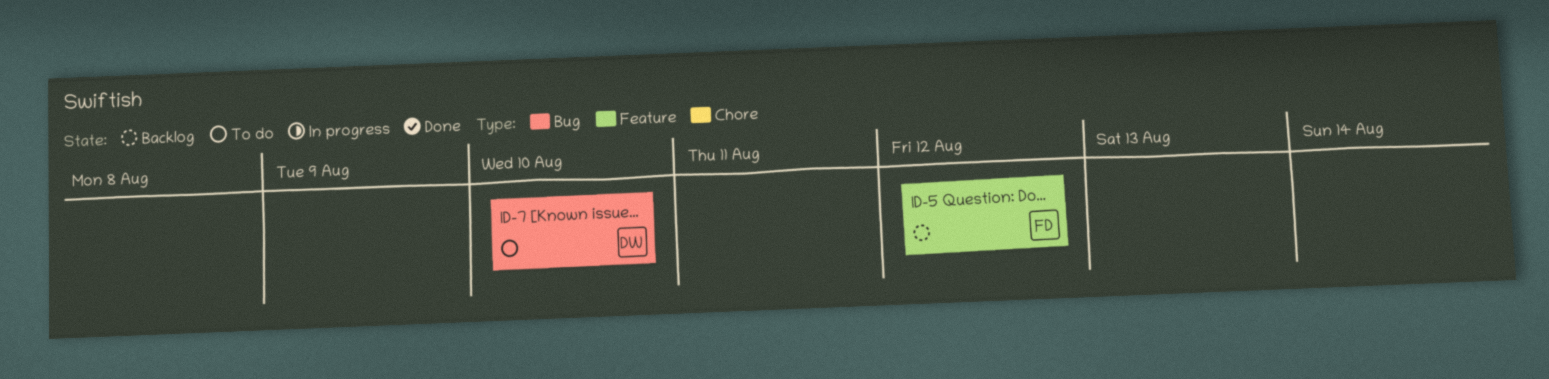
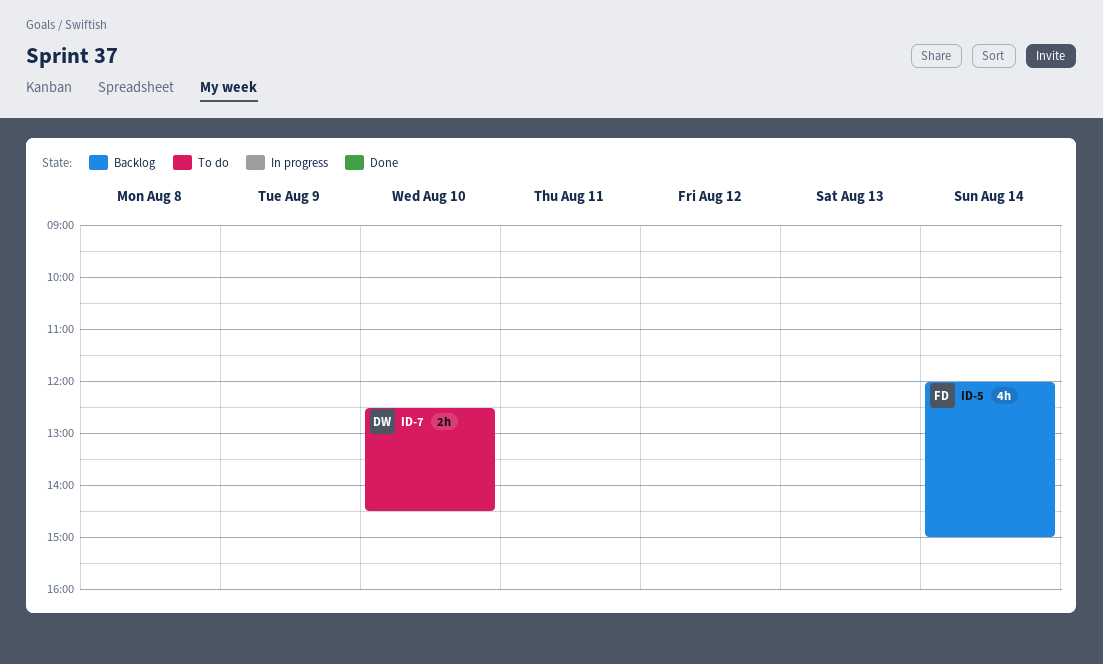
ID-5, day: Aug 12 -> Aug 14

